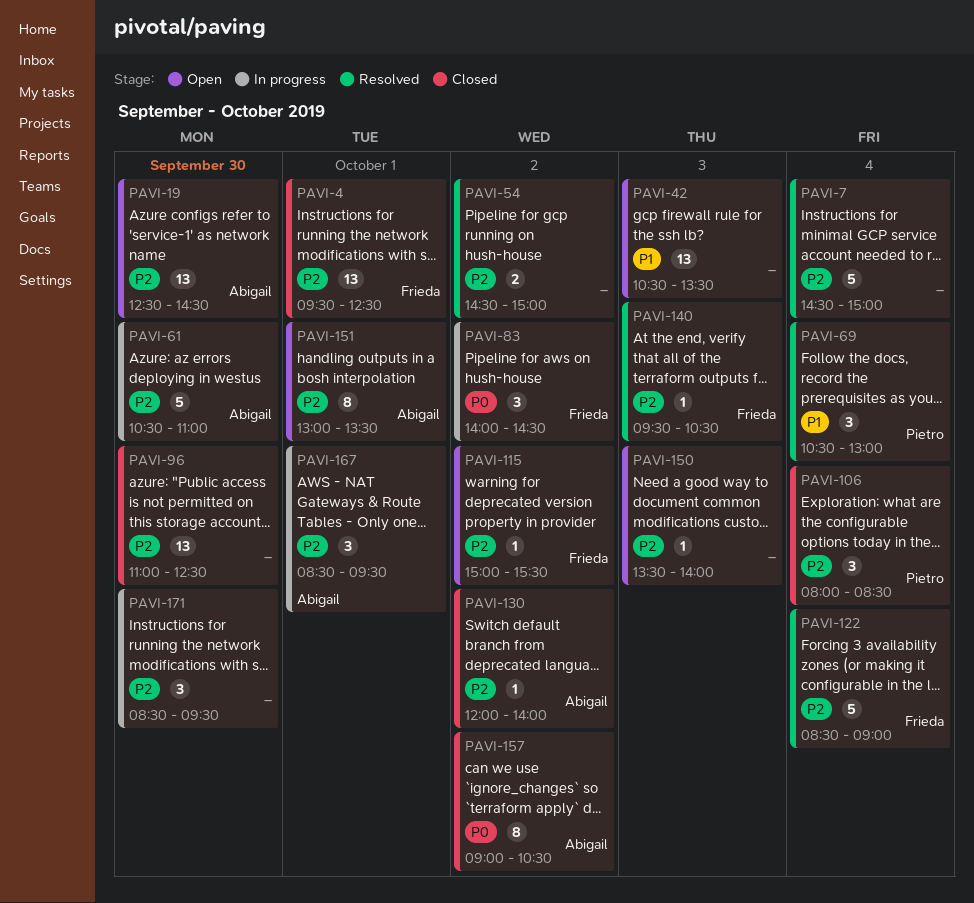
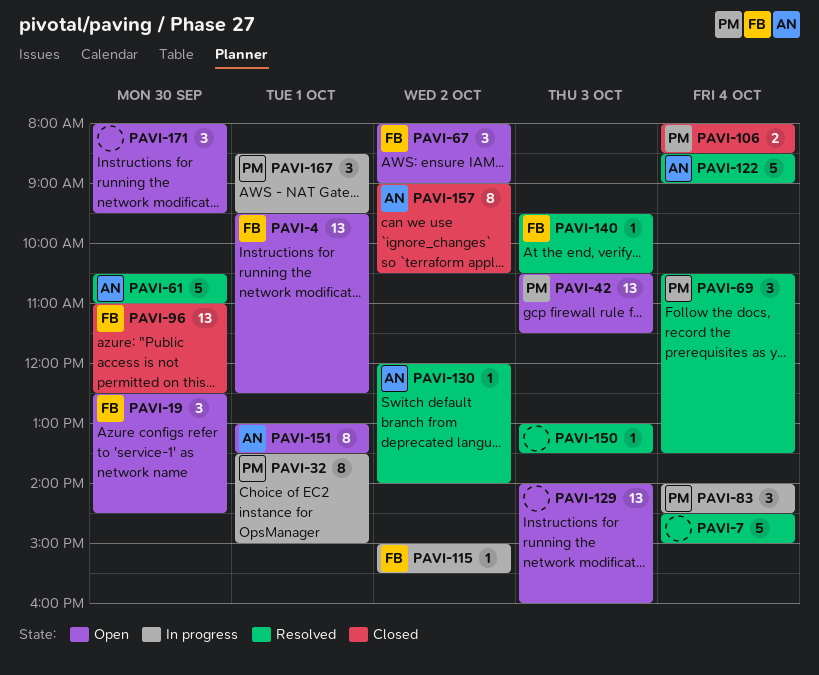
PAVI-4, status: Closed -> Open
PAVI-19, owner: Abigail -> Frieda
PAVI-19, estimate: 13 -> 3
PAVI-32: none -> present
PAVI-42, owner: none -> Pietro
PAVI-42, ends: 13:30 -> 11:30
PAVI-54: present -> none
PAVI-61, status: In progress -> Resolved
PAVI-67: none -> present
PAVI-69, ends: 13:00 -> 13:30
PAVI-83, owner: Frieda -> Pietro
PAVI-83, day: Oct 2 -> Oct 4
PAVI-96, owner: none -> Frieda
PAVI-106, estimate: 3 -> 2
PAVI-115, status: Open -> In progress
PAVI-122, owner: Frieda -> Abigail
PAVI-129: none -> present
PAVI-130, status: Closed -> Resolved
PAVI-150, status: Open -> Resolved
PAVI-150, begins: 13:30 -> 13:00
PAVI-150, ends: 14:00 -> 13:30
PAVI-167, owner: Abigail -> Pietro
PAVI-171, status: In progress -> Open
PAVI-171, begins: 08:30 -> 08:00

